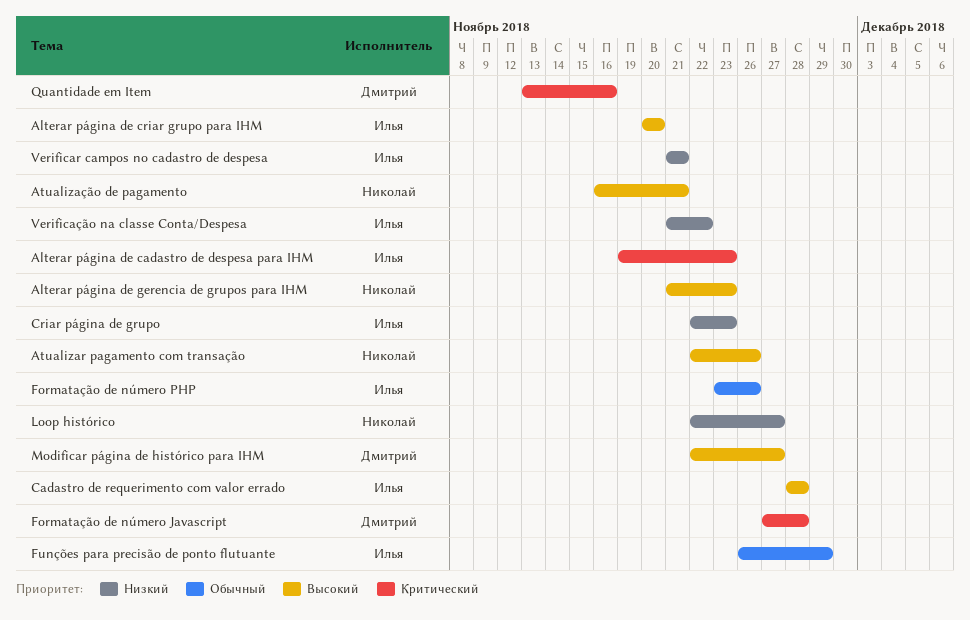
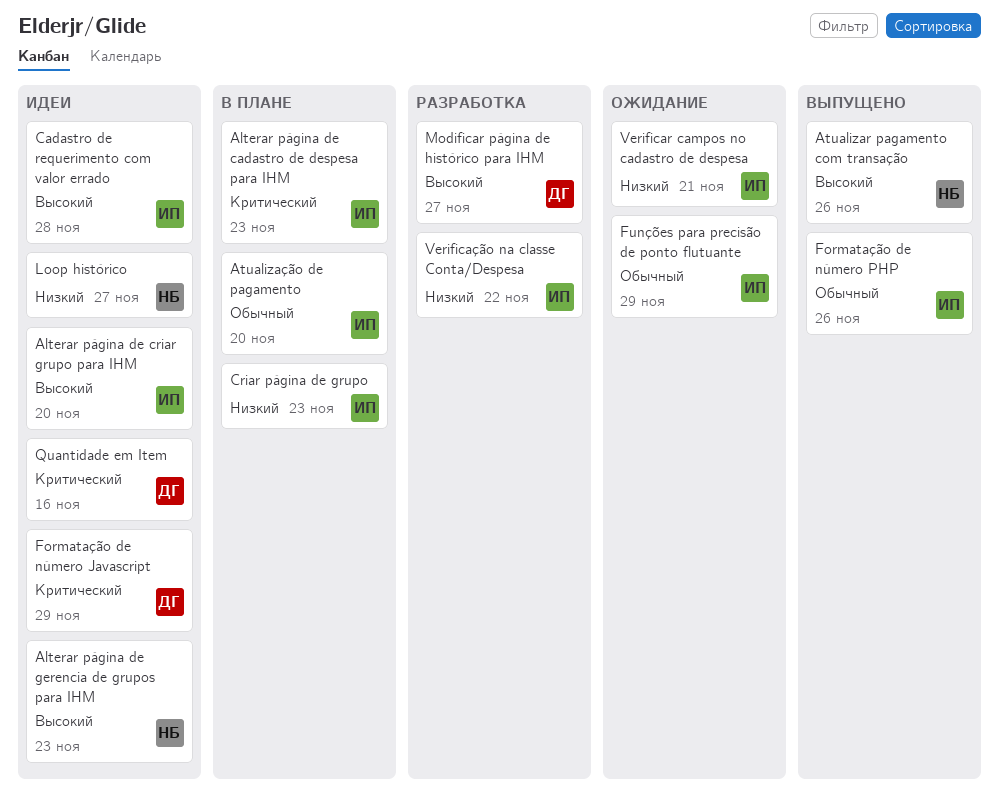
Atualização de pagamento, owner: Николай -> Илья
Atualização de pagamento, priority: Высокий -> Обычный
Atualização de pagamento, due: Nov 21 -> Nov 20
Formatação de número Javascript, due: Nov 28 -> Nov 29

